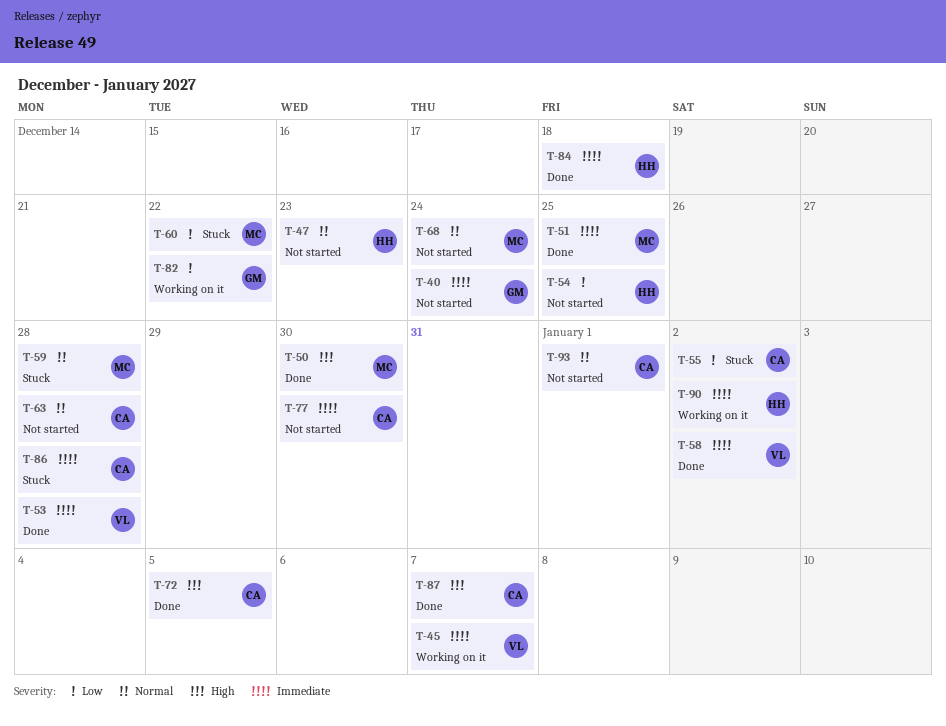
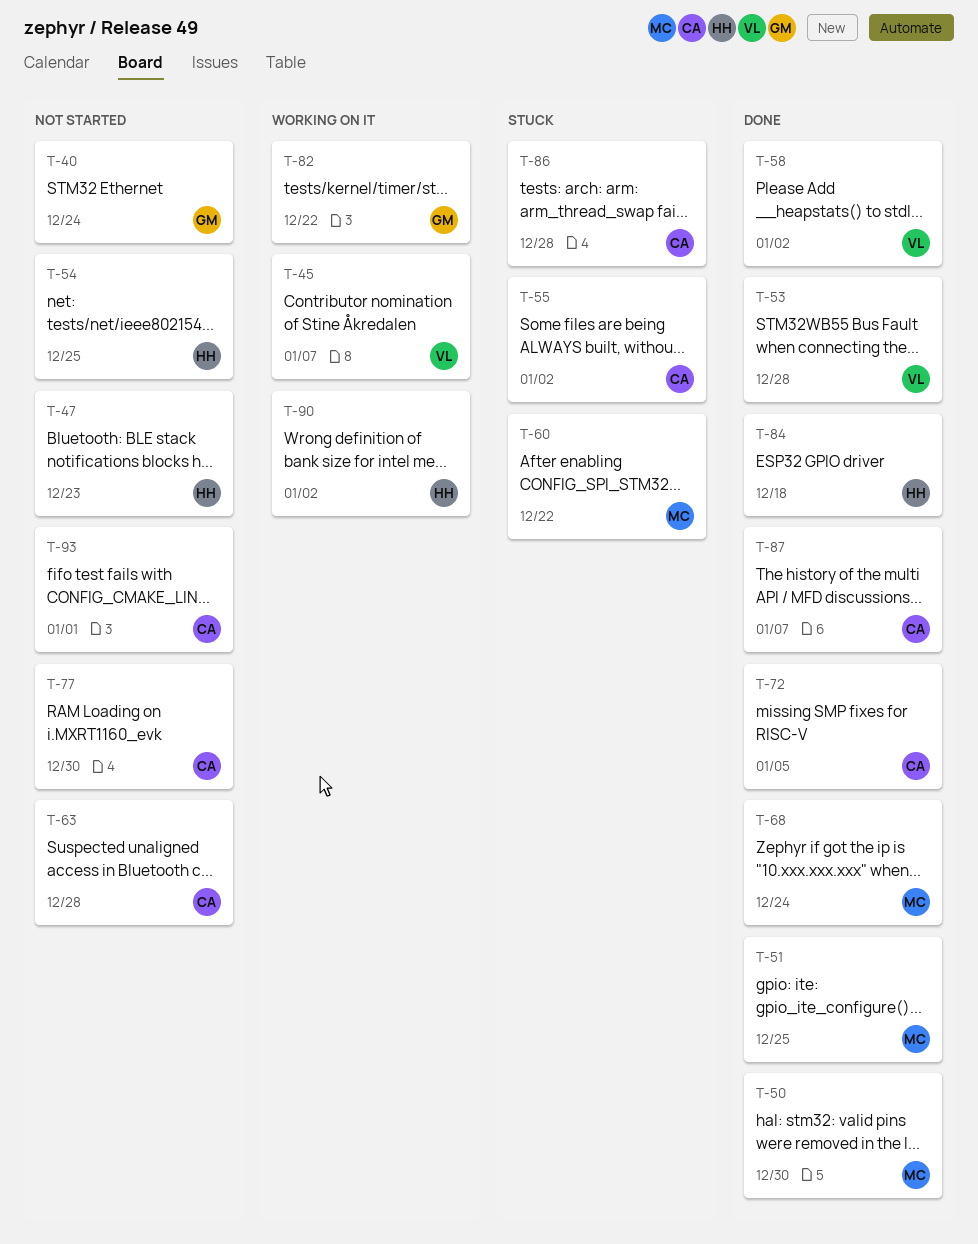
T-59: present -> none
T-68, status: Not started -> Done

